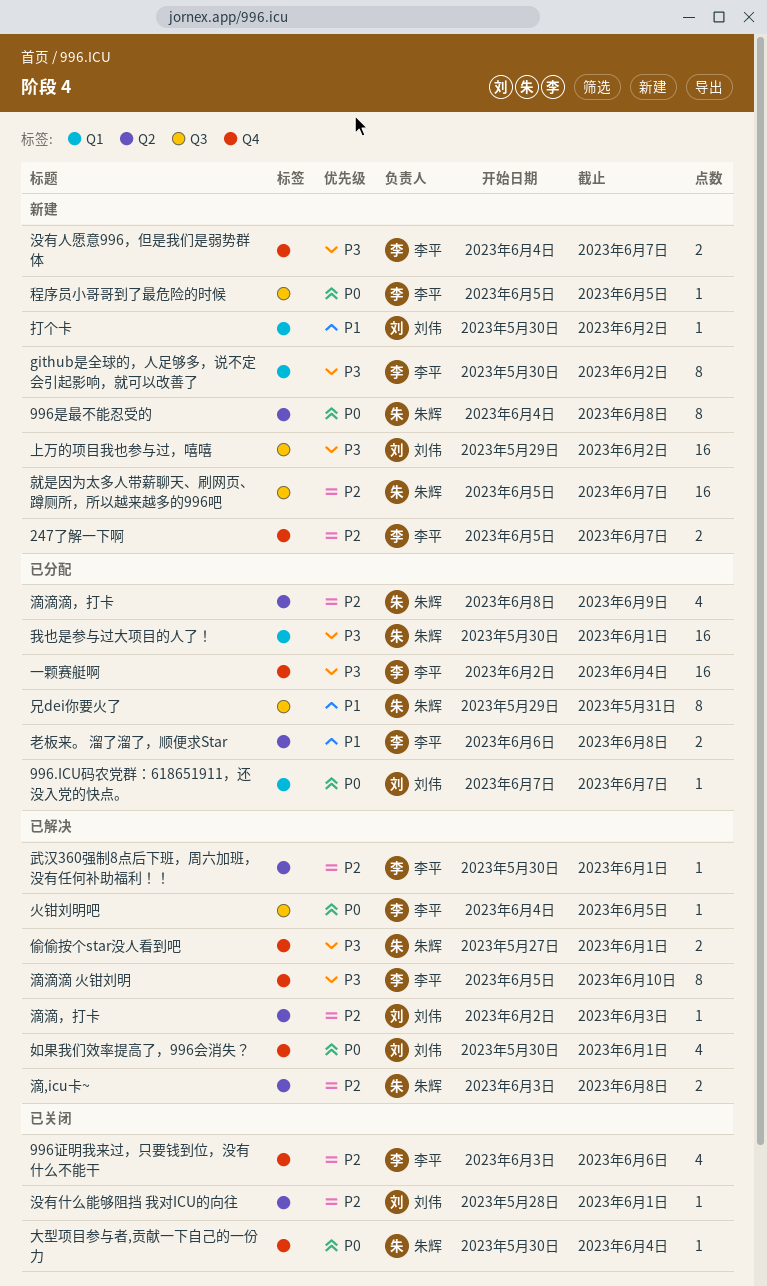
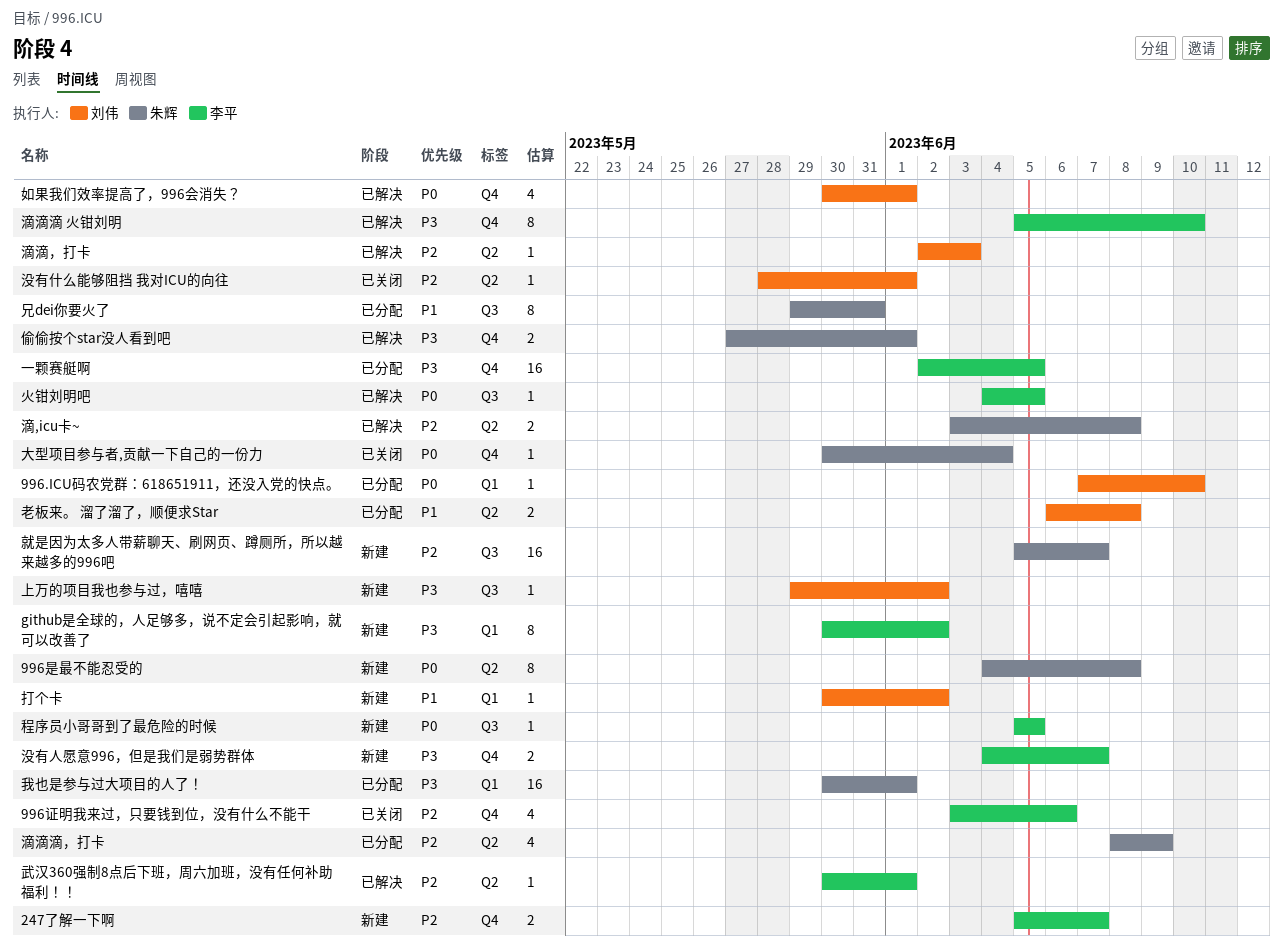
996.ICU码农党群：618651911，还没入党的快点。, due: Jun 7 -> Jun 10
一颗赛艇啊, due: Jun 4 -> Jun 5
上万的项目我也参与过，嘻嘻, estimate: 16 -> 1
老板来。 溜了溜了，顺便求Star, owner: 李平 -> 刘伟

